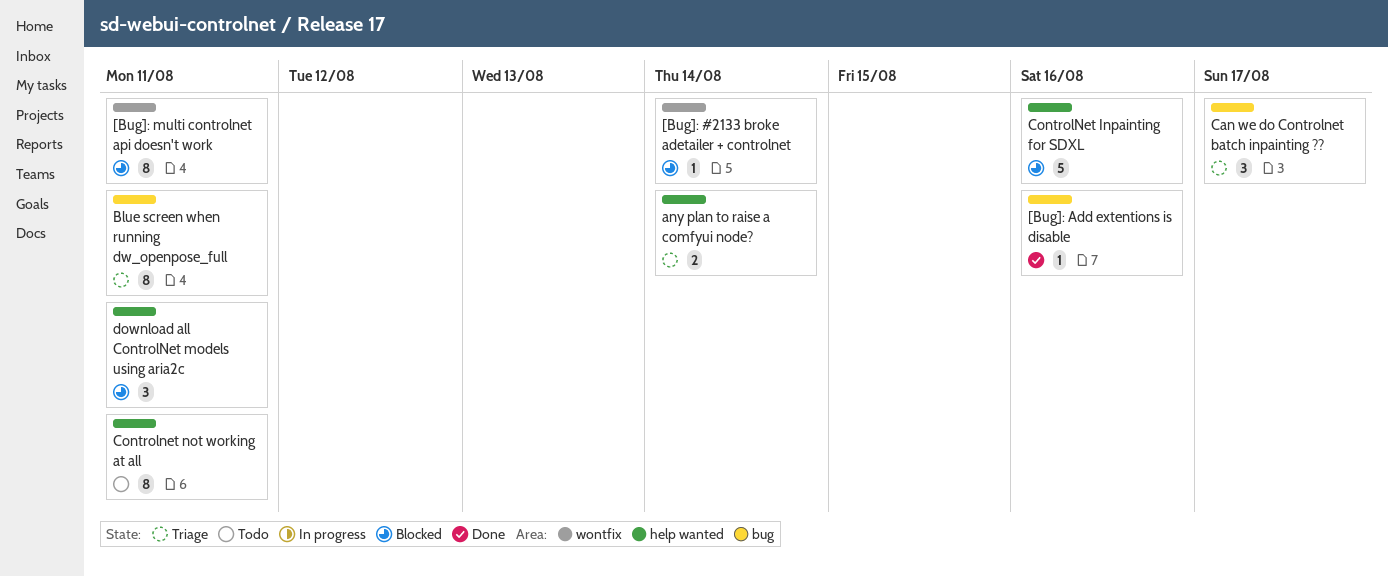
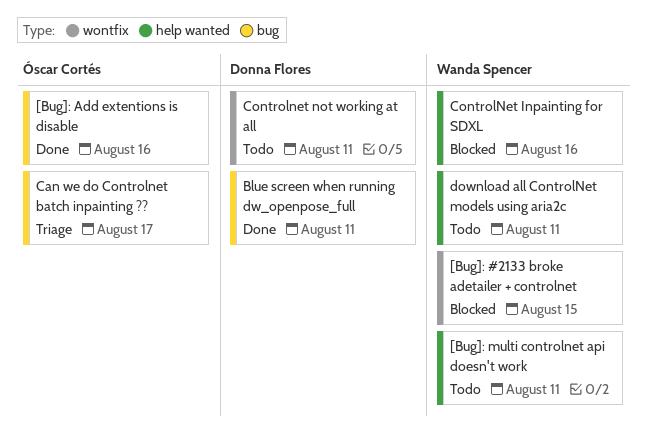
[Bug]: #2133 broke adetailer + controlnet, due: Aug 14 -> Aug 15
[Bug]: multi controlnet api doesn't work, status: Blocked -> Todo
[Bug]: multi controlnet api doesn't work, label: wontfix -> help wanted
any plan to raise a comfyui node?: present -> none
Blue screen when running dw_openpose_full, status: Triage -> Done
Controlnet not working at all, label: help wanted -> wontfix
download all ControlNet models using aria2c, status: Blocked -> Todo

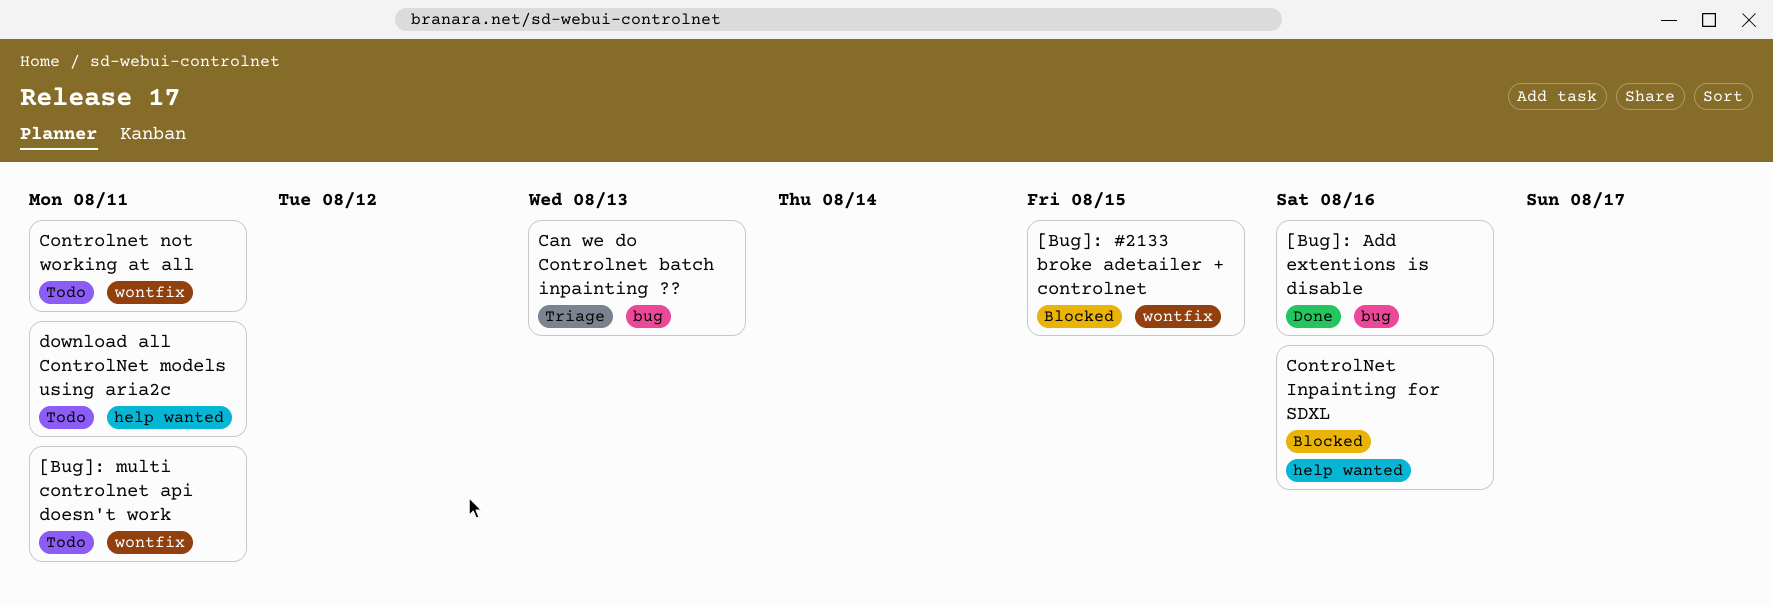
[Bug]: multi controlnet api doesn't work, label: help wanted -> wontfix
Blue screen when running dw_openpose_full: present -> none
Can we do Controlnet batch inpainting ??, due: Aug 17 -> Aug 13

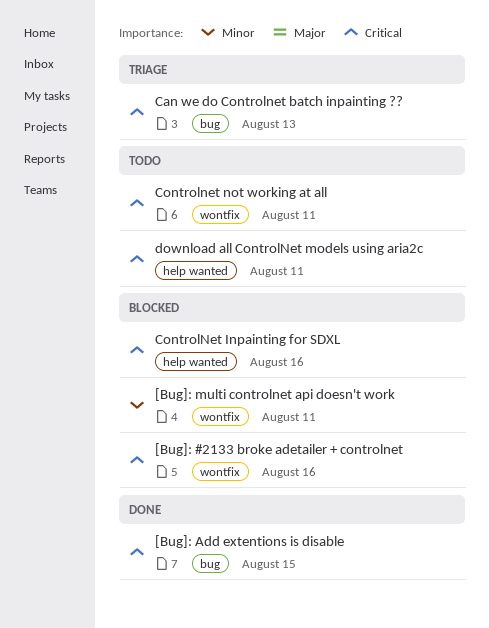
[Bug]: #2133 broke adetailer + controlnet, due: Aug 15 -> Aug 16
[Bug]: Add extentions is disable, due: Aug 16 -> Aug 15
[Bug]: multi controlnet api doesn't work, status: Todo -> Blocked

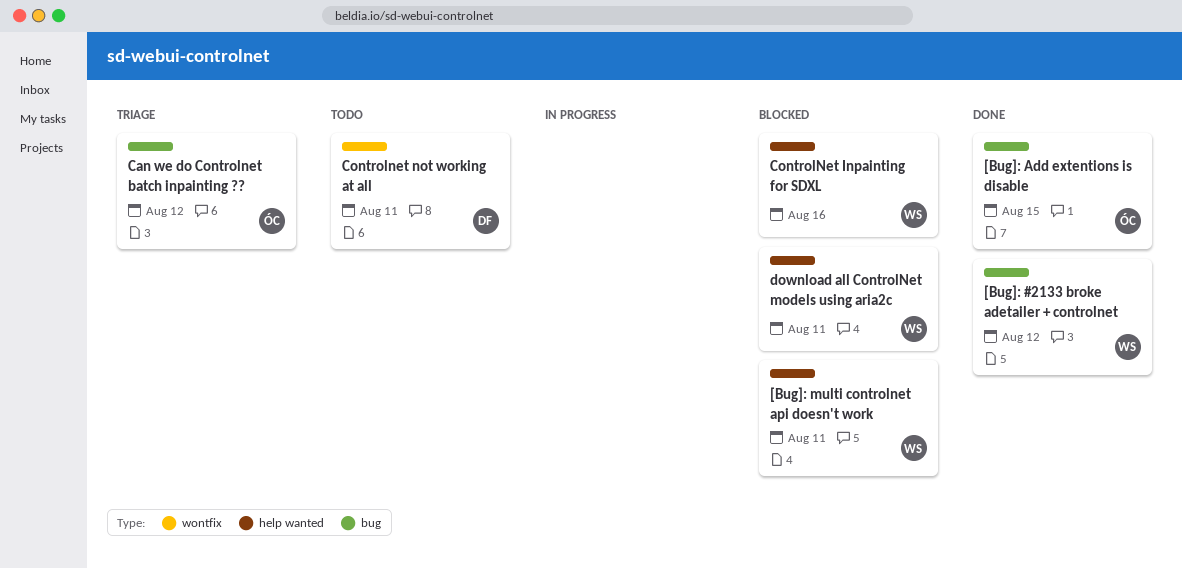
[Bug]: #2133 broke adetailer + controlnet, status: Blocked -> Done
[Bug]: #2133 broke adetailer + controlnet, label: wontfix -> bug
[Bug]: #2133 broke adetailer + controlnet, due: Aug 16 -> Aug 12
[Bug]: multi controlnet api doesn't work, label: wontfix -> help wanted
Can we do Controlnet batch inpainting ??, due: Aug 13 -> Aug 12
download all ControlNet models using aria2c, status: Todo -> Blocked

